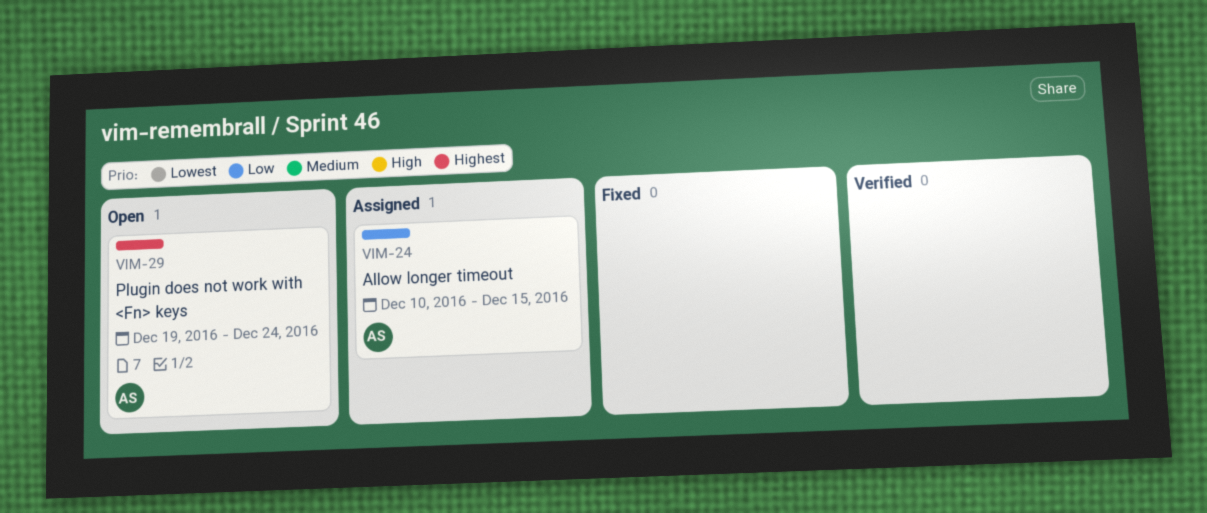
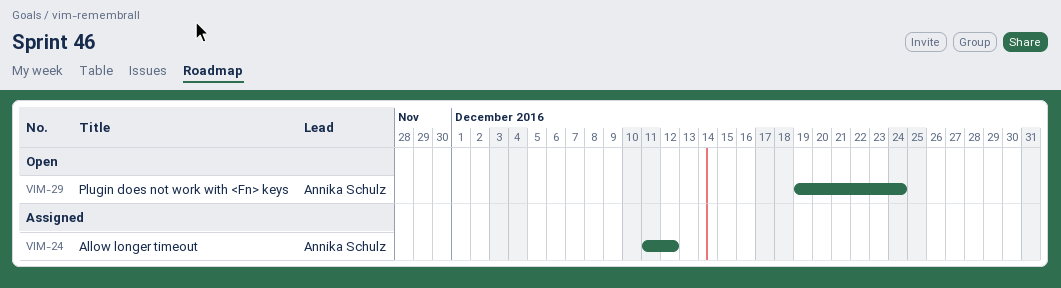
VIM-24, start: Dec 10 -> Dec 11
VIM-24, due: Dec 15 -> Dec 12

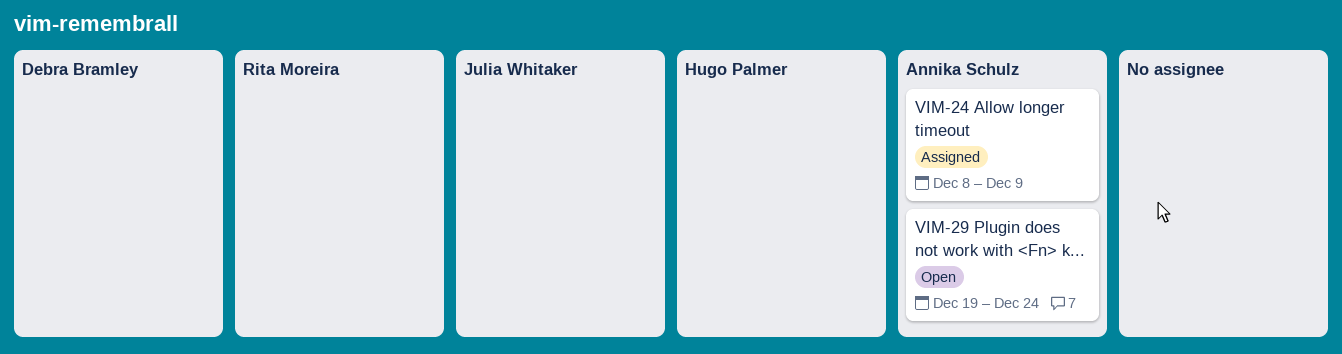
VIM-24, start: Dec 11 -> Dec 8
VIM-24, due: Dec 12 -> Dec 9

